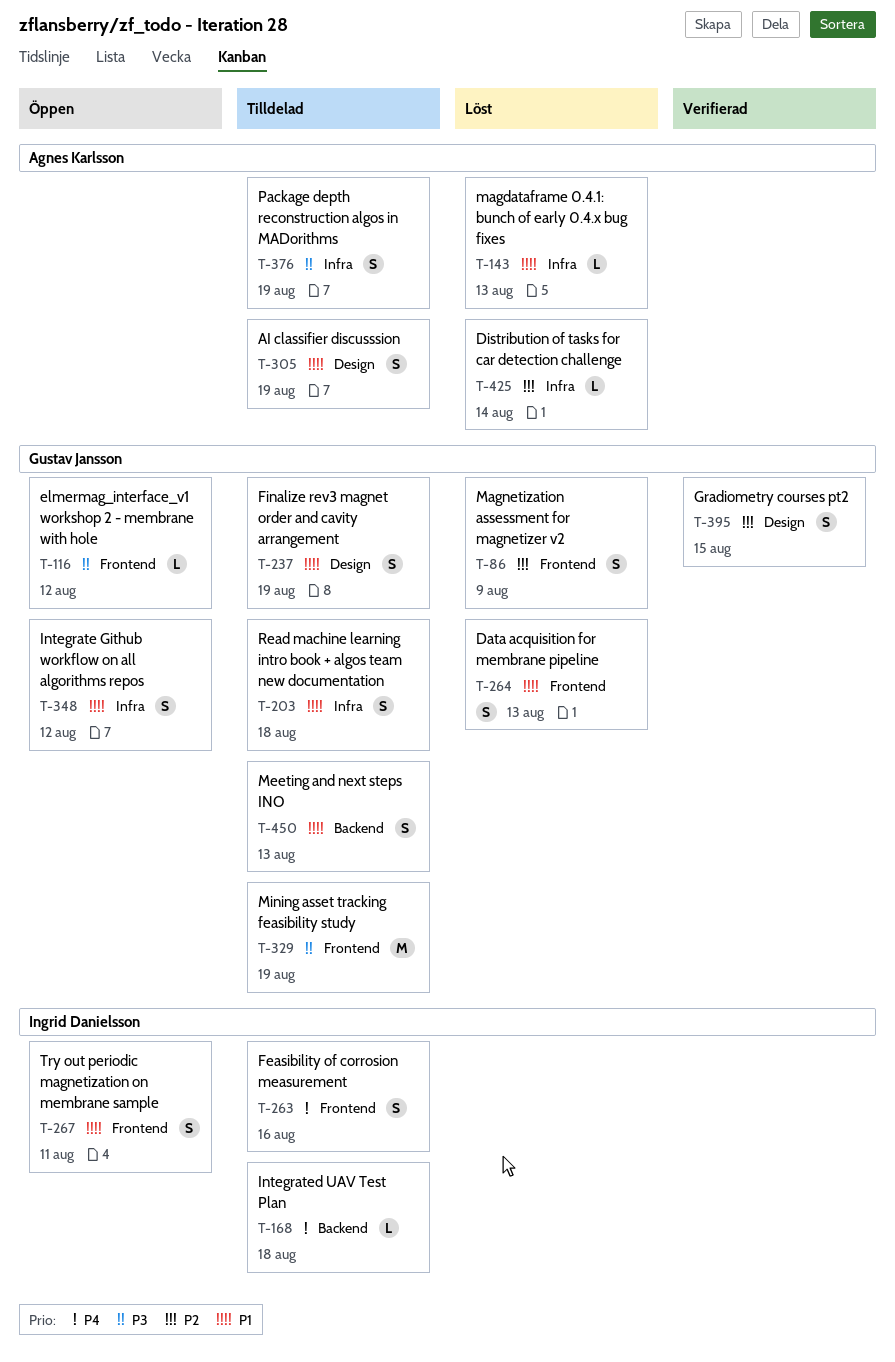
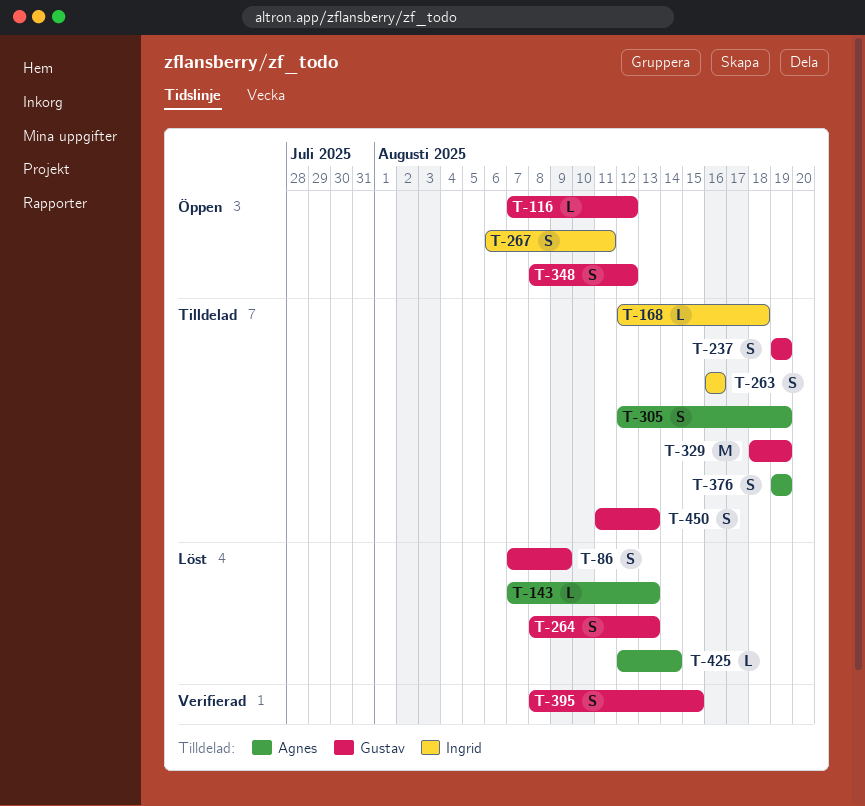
T-203: present -> none

